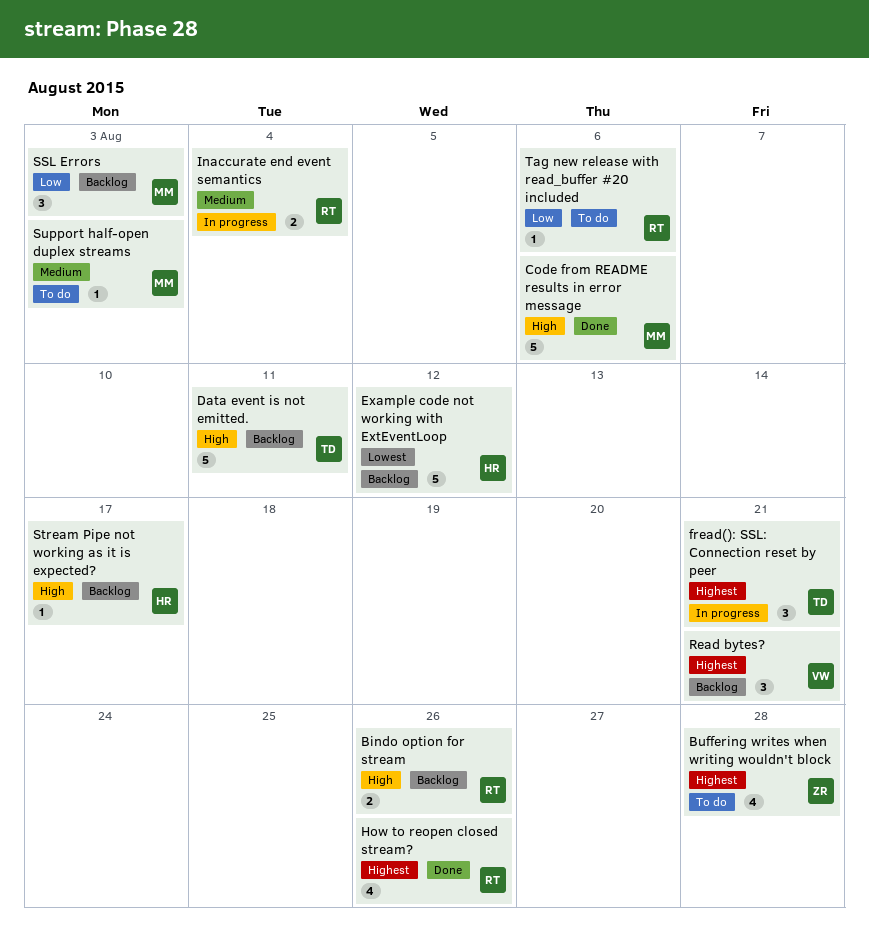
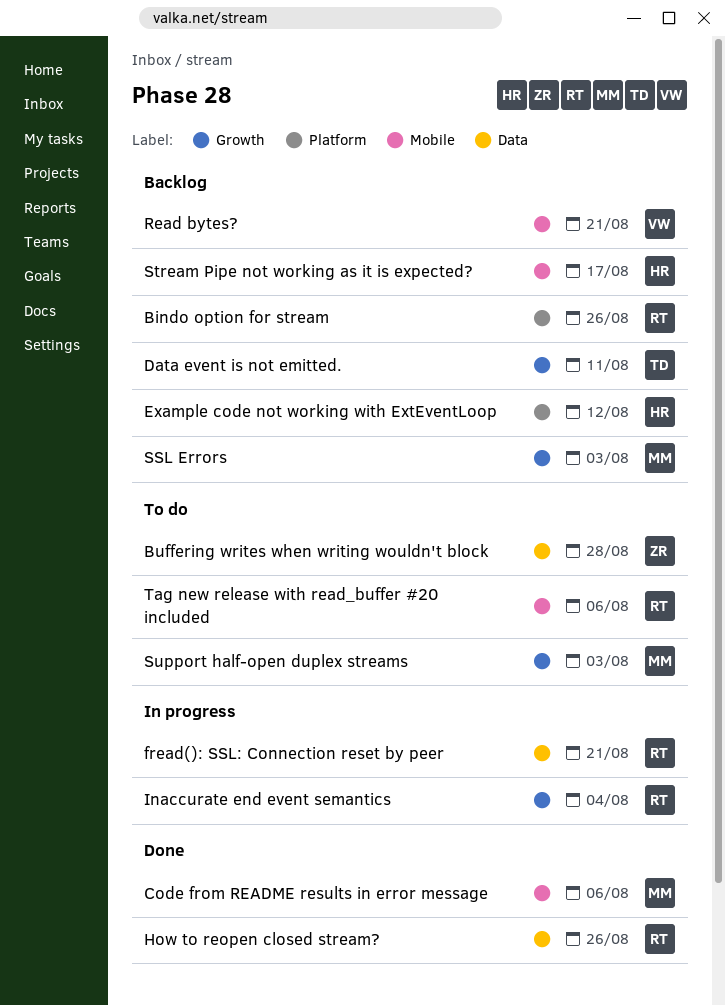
fread(): SSL: Connection reset by peer, owner: TD -> RT

